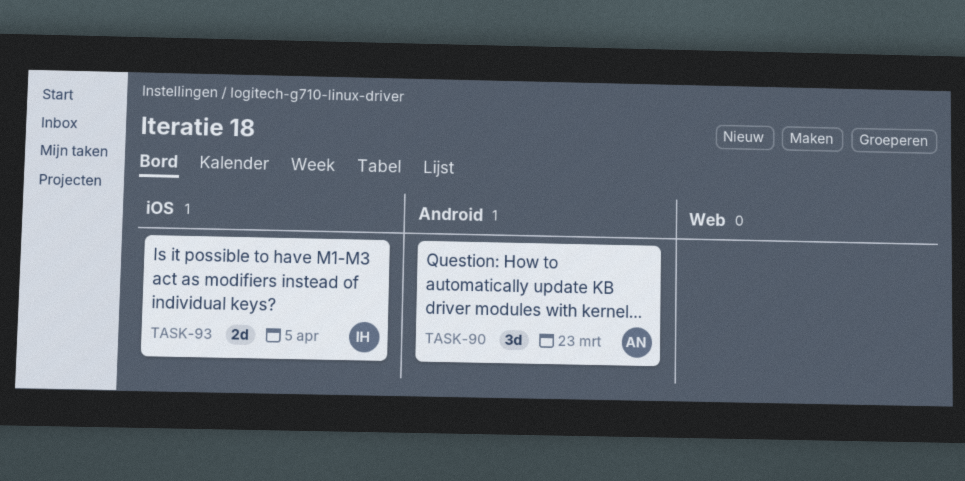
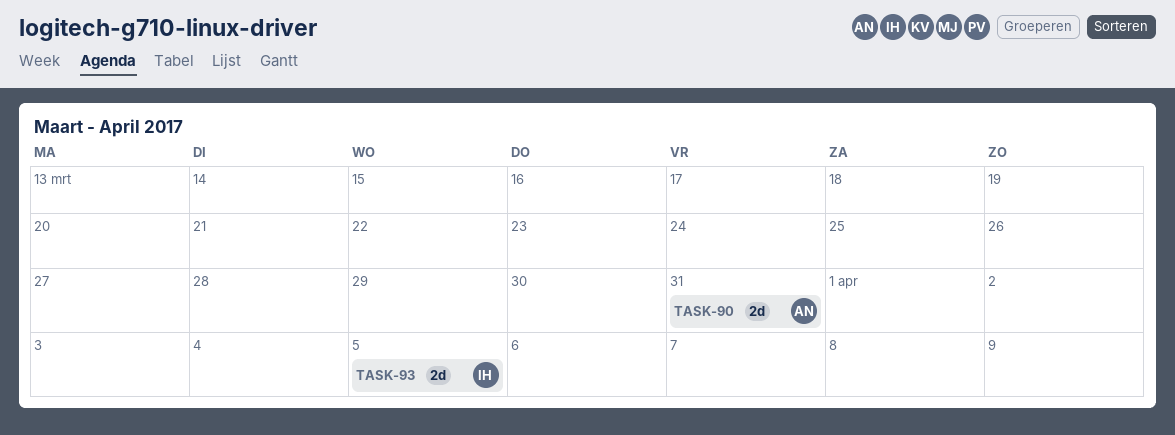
TASK-90, estimate: 3d -> 2d
TASK-90, due: Mar 23 -> Mar 31

